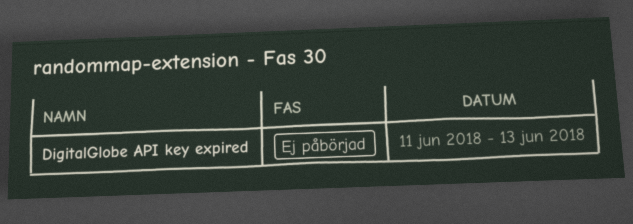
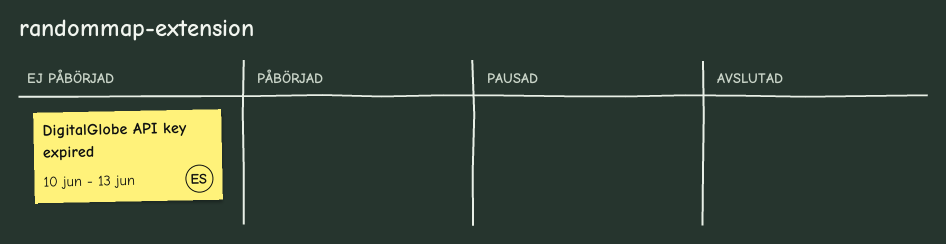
DigitalGlobe API key expired, start: Jun 11 -> Jun 10

